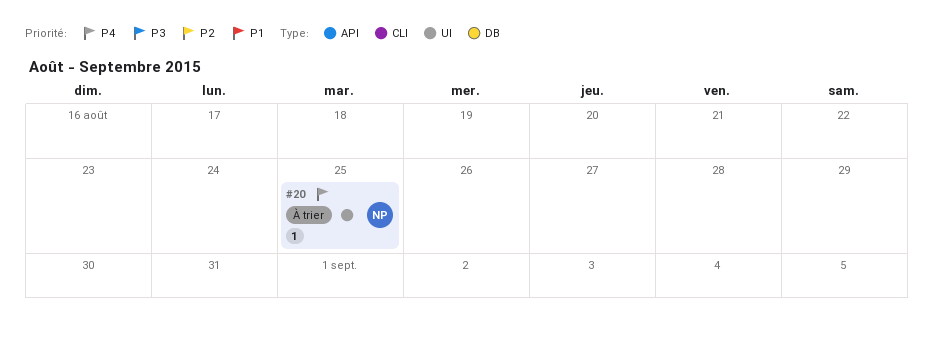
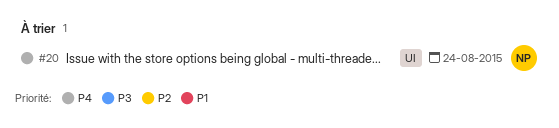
#20, due: Aug 25 -> Aug 24

